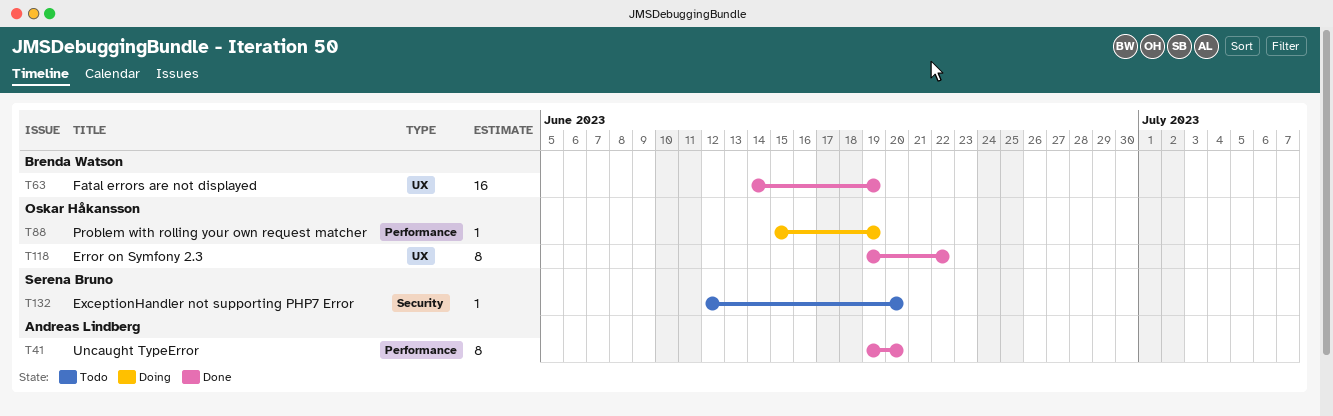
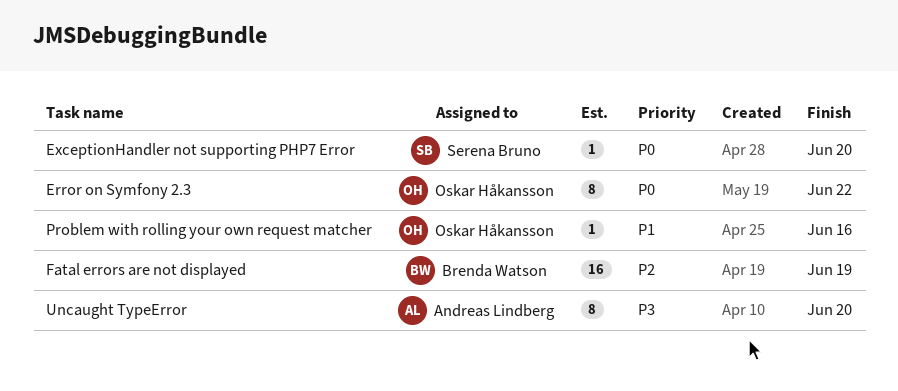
Problem with rolling your own request matcher, due: Jun 19 -> Jun 16

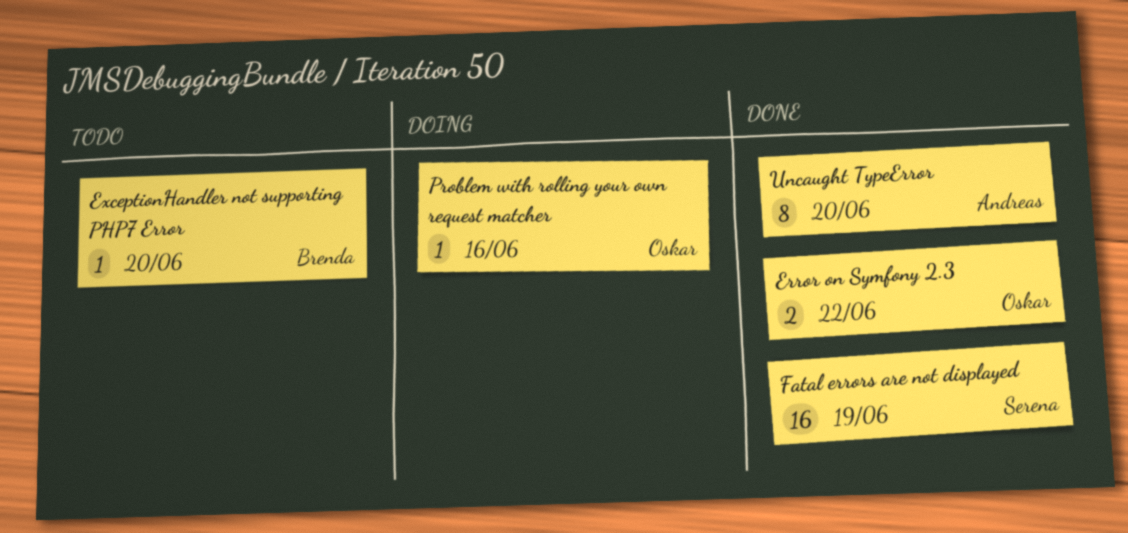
Error on Symfony 2.3, estimate: 8 -> 2
ExceptionHandler not supporting PHP7 Error, owner: Serena Bruno -> Brenda Watson
Fatal errors are not displayed, owner: Brenda Watson -> Serena Bruno

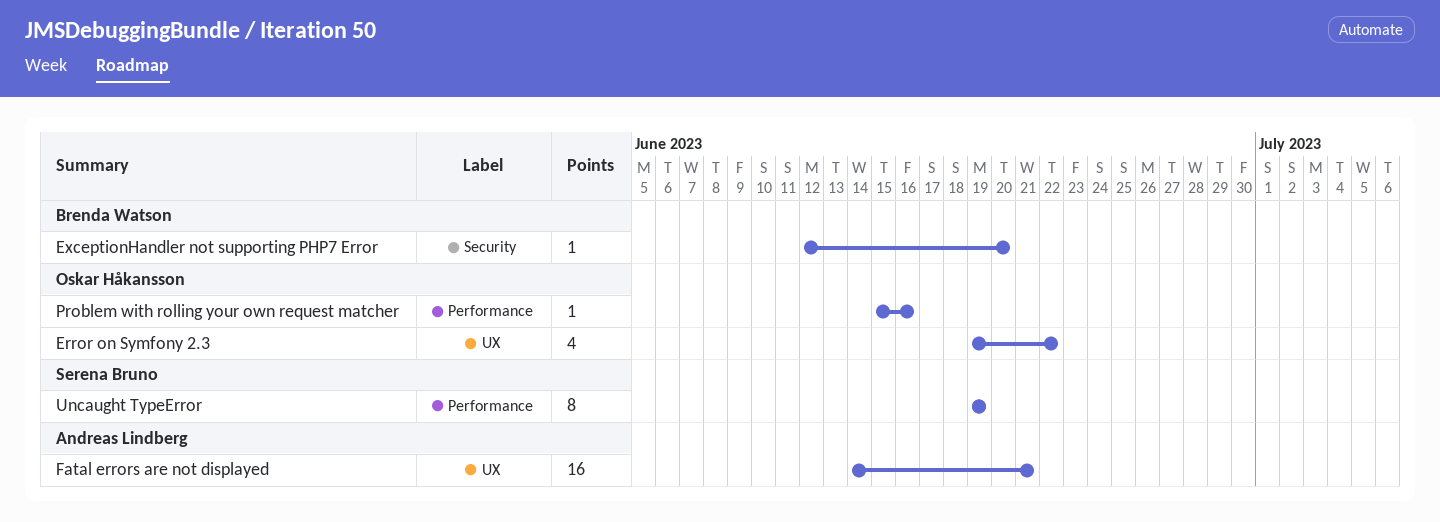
Error on Symfony 2.3, estimate: 2 -> 4
Fatal errors are not displayed, owner: Serena Bruno -> Andreas Lindberg
Fatal errors are not displayed, due: Jun 19 -> Jun 21
Uncaught TypeError, owner: Andreas Lindberg -> Serena Bruno
Uncaught TypeError, due: Jun 20 -> Jun 19

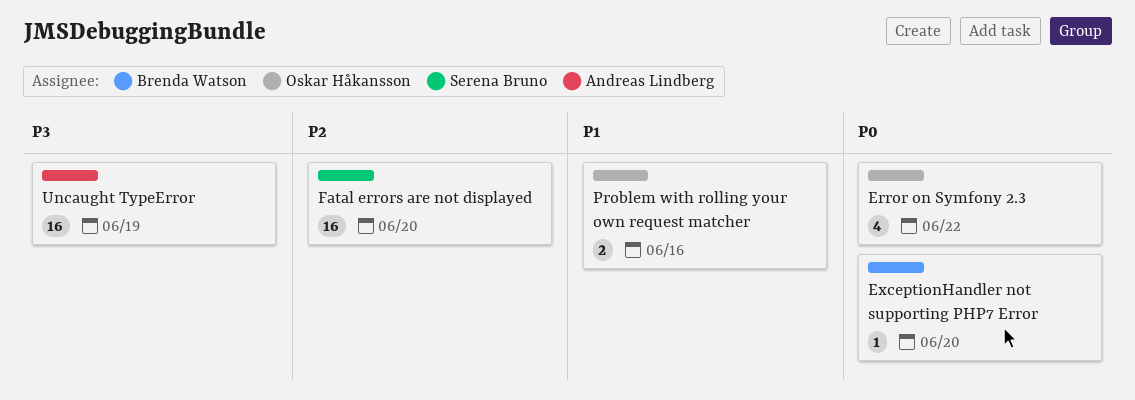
Fatal errors are not displayed, owner: Andreas Lindberg -> Serena Bruno
Fatal errors are not displayed, due: Jun 21 -> Jun 20
Problem with rolling your own request matcher, estimate: 1 -> 2
Uncaught TypeError, owner: Serena Bruno -> Andreas Lindberg
Uncaught TypeError, estimate: 8 -> 16

